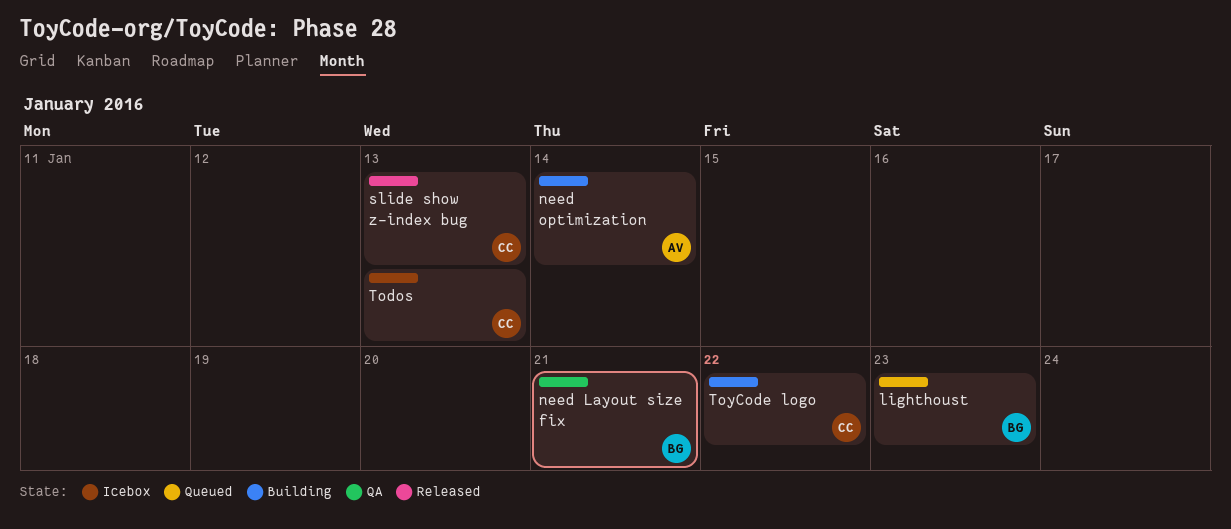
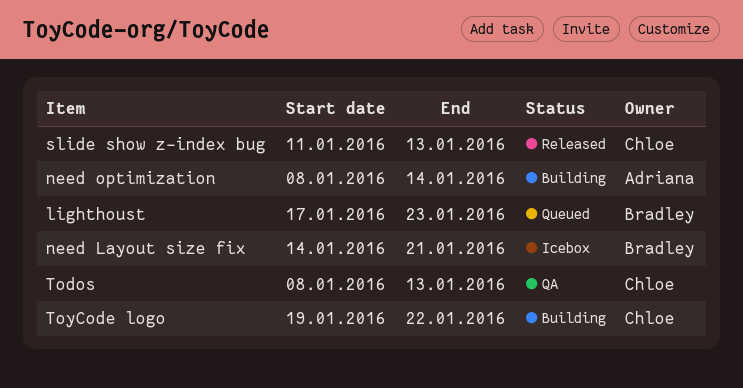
need Layout size fix, status: QA -> Icebox
Todos, status: Icebox -> QA

